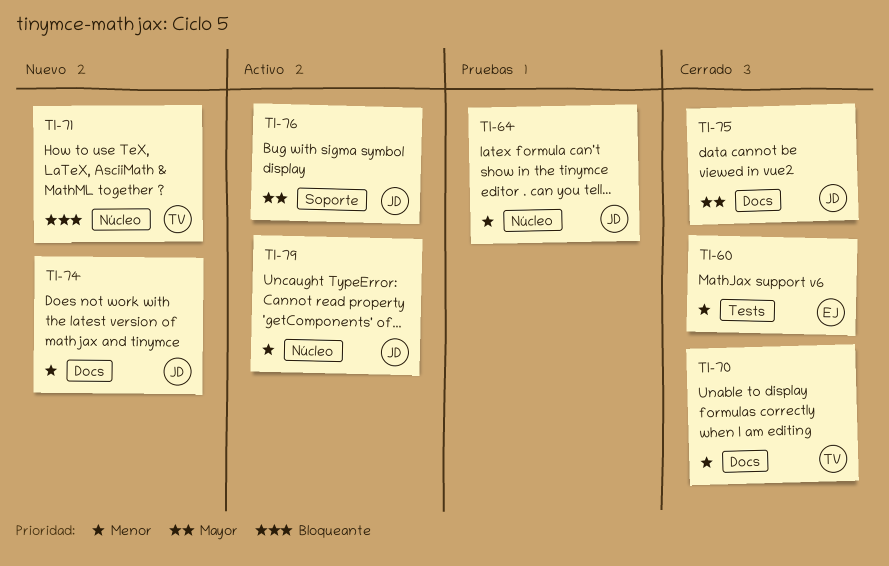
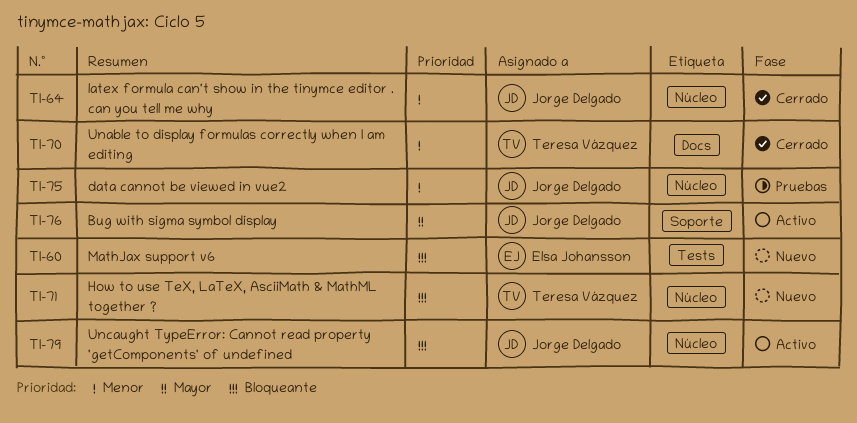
TI-60, status: Cerrado -> Nuevo
TI-60, priority: Menor -> Bloqueante
TI-64, status: Pruebas -> Cerrado
TI-74: present -> none
TI-75, status: Cerrado -> Pruebas
TI-75, priority: Mayor -> Menor
TI-75, label: Docs -> Núcleo
TI-79, priority: Menor -> Bloqueante

